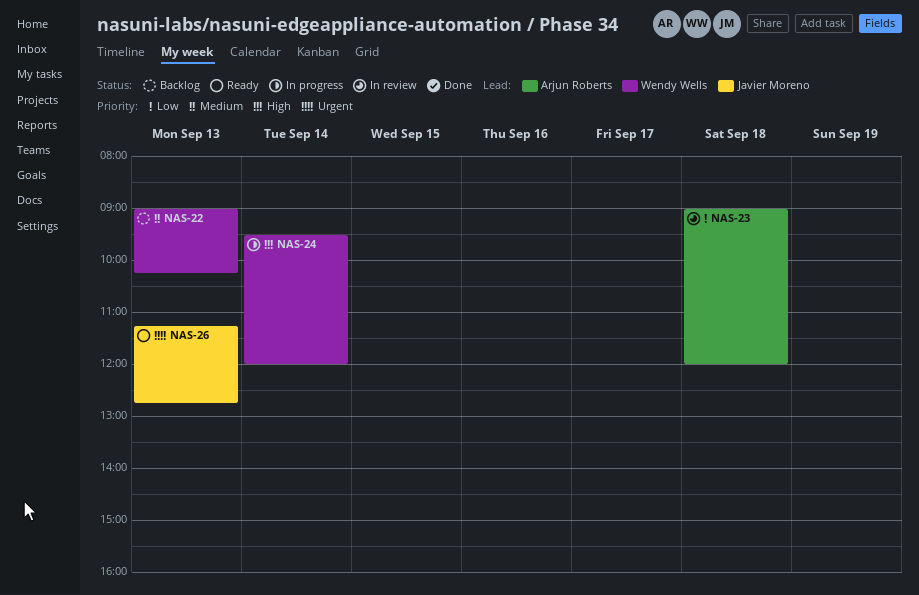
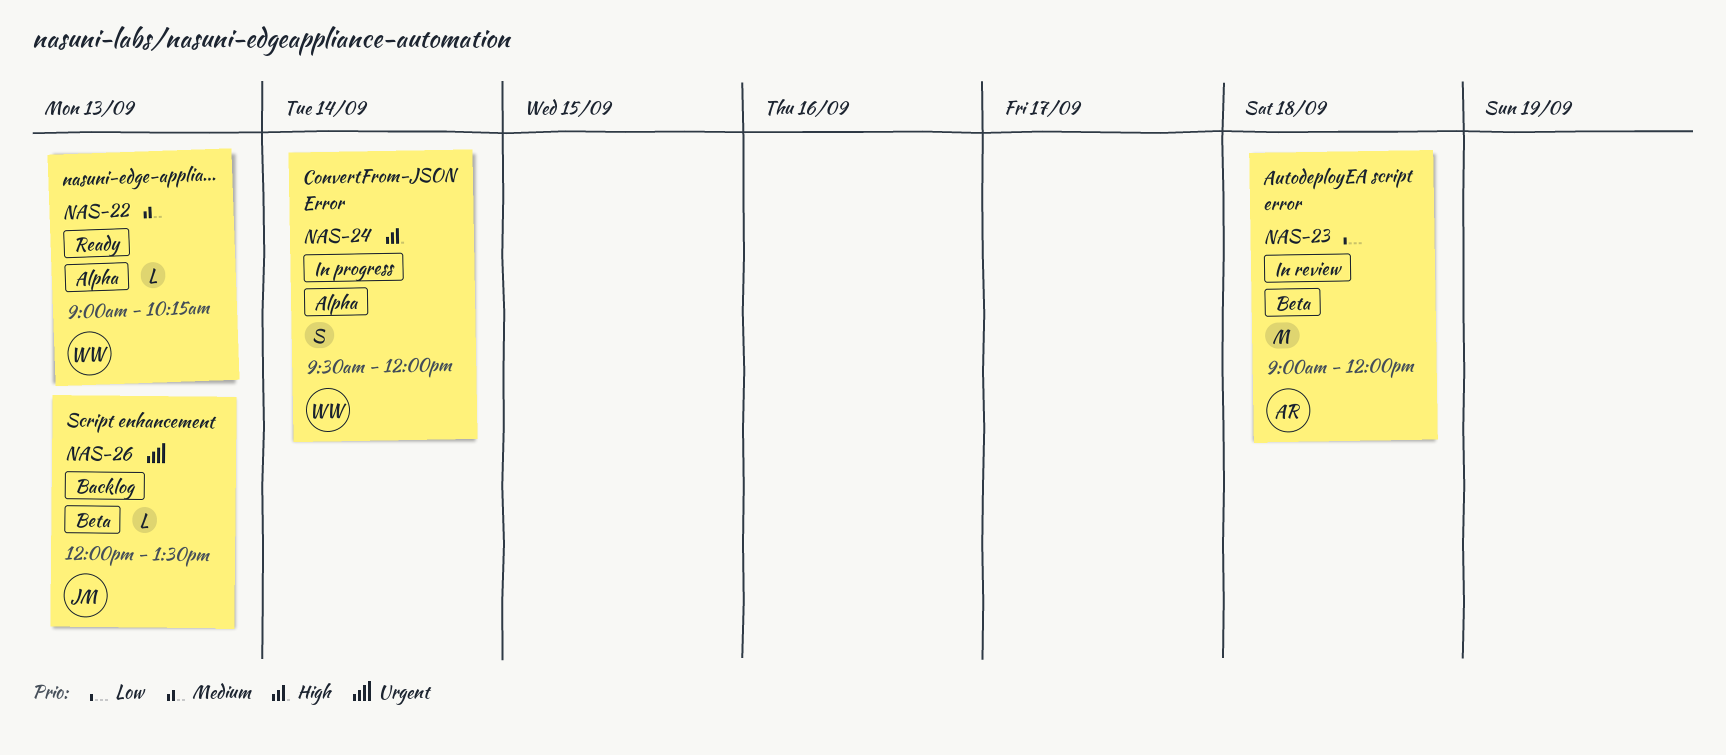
NAS-22, status: Backlog -> Ready
NAS-26, status: Ready -> Backlog
NAS-26, begins: 11:15 -> 12:00
NAS-26, ends: 12:45 -> 13:30

